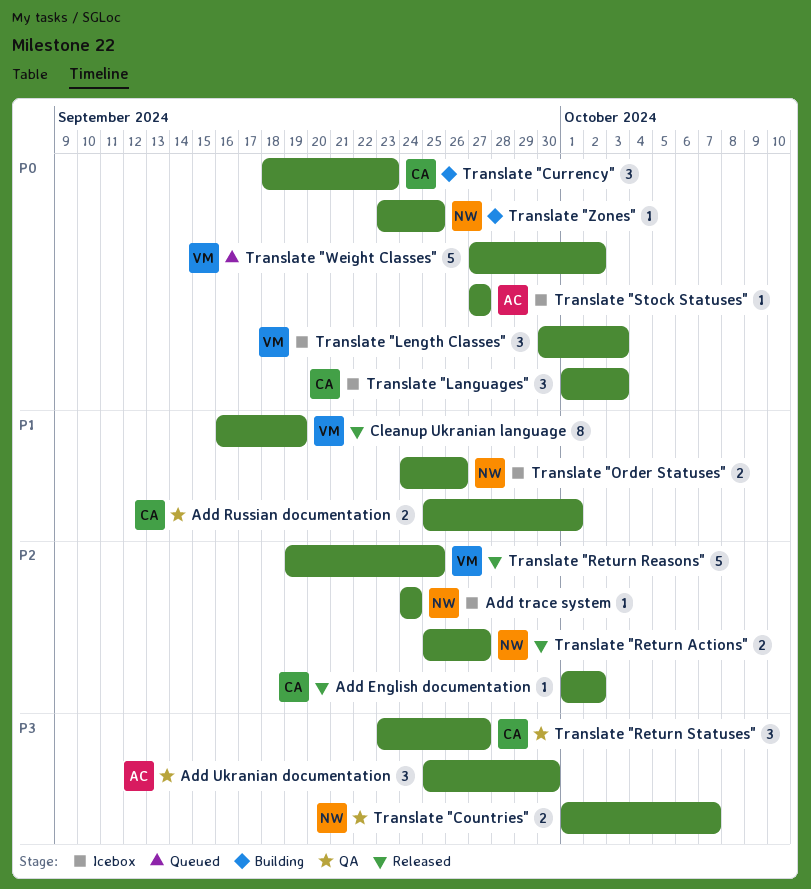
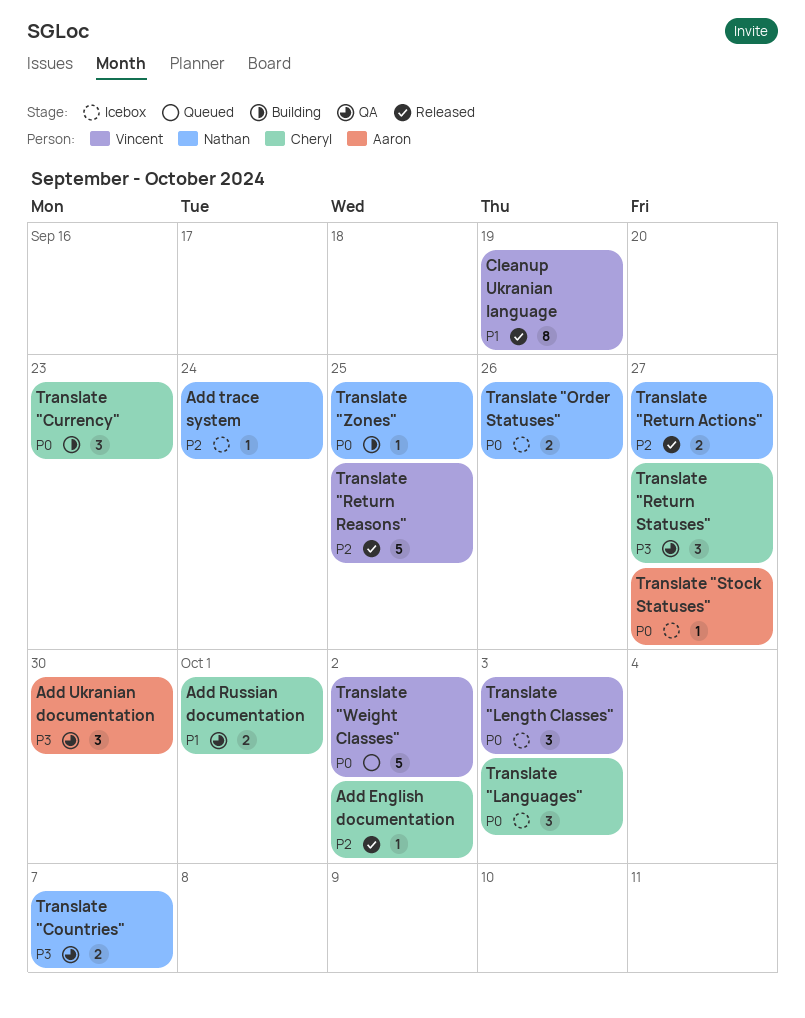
Translate "Order Statuses", priority: P1 -> P0

